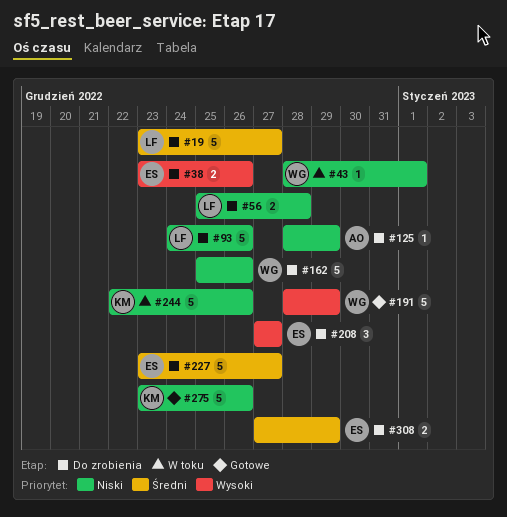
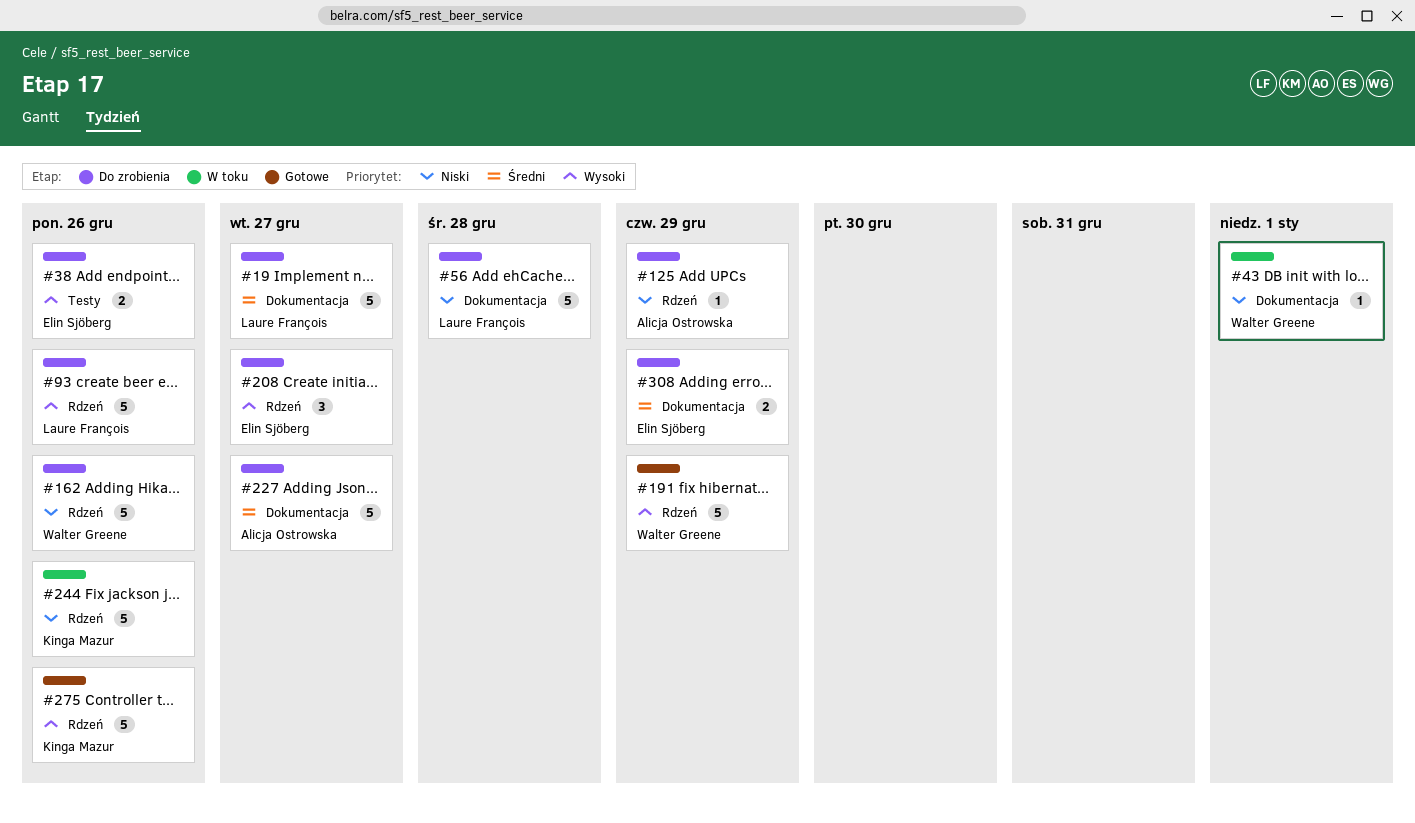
#56, estimate: 2 -> 5
#93, priority: Niski -> Wysoki
#227, owner: Elin Sjöberg -> Alicja Ostrowska
#275, priority: Niski -> Wysoki

